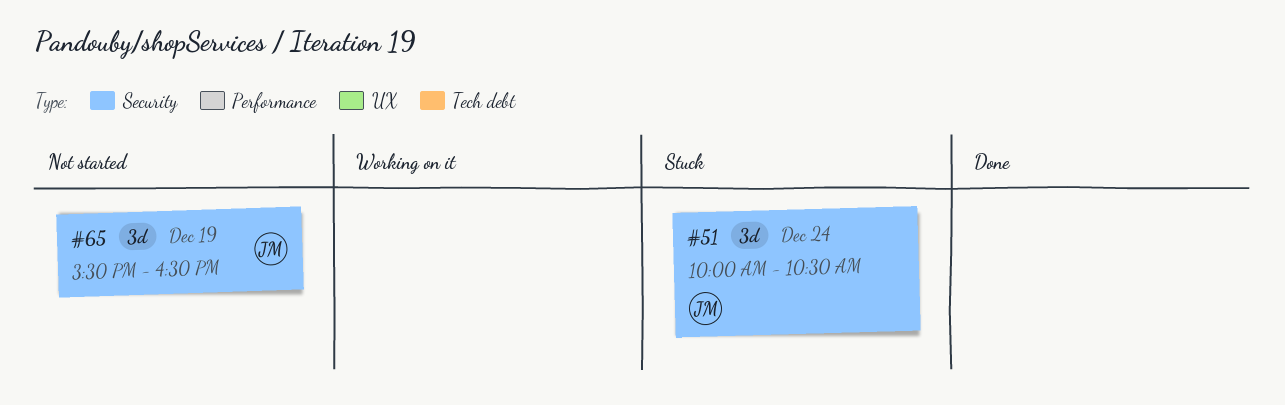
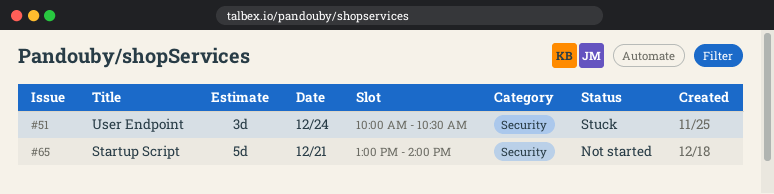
#65, estimate: 3d -> 5d
#65, day: Dec 19 -> Dec 21
#65, begins: 15:30 -> 13:00
#65, ends: 16:30 -> 14:00

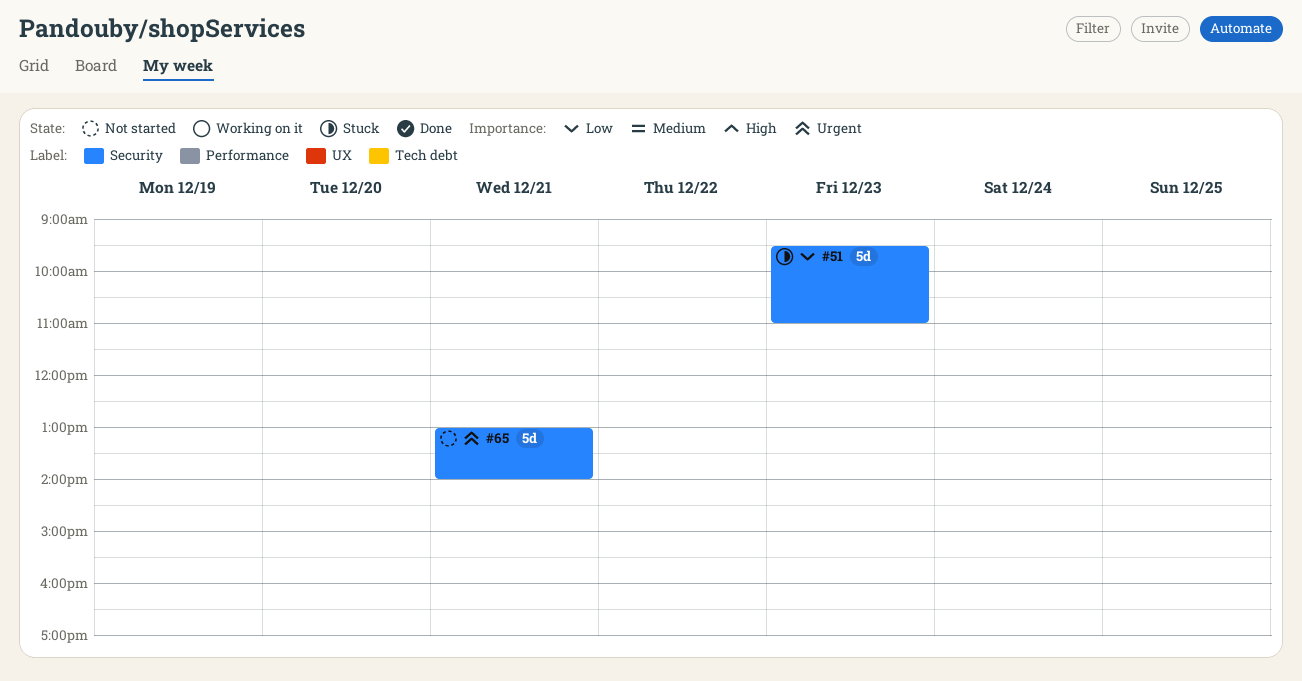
#51, estimate: 3d -> 5d
#51, day: Dec 24 -> Dec 23
#51, begins: 10:00 -> 09:30
#51, ends: 10:30 -> 11:00

